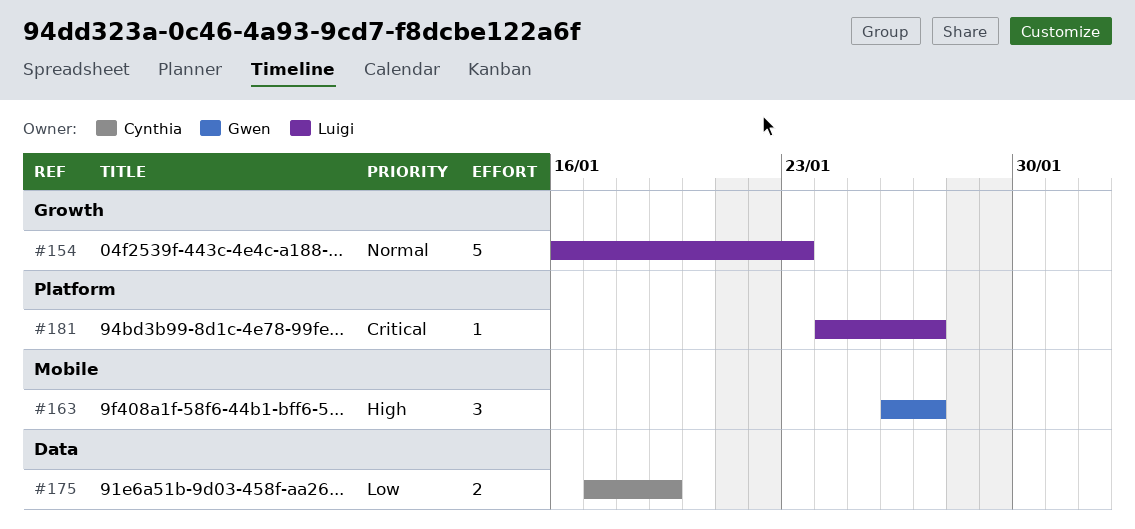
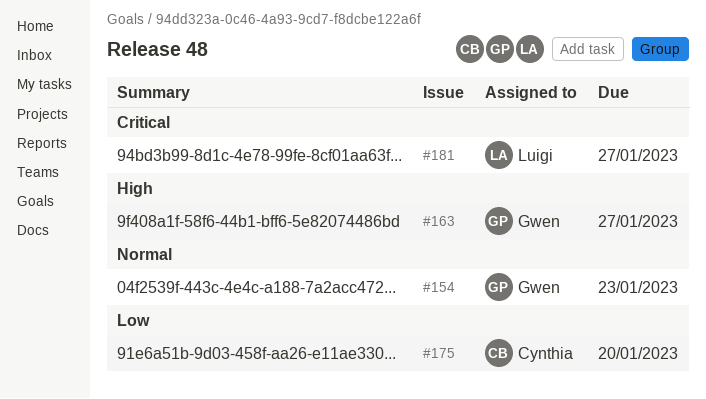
#154, owner: Luigi -> Gwen
#175, due: Jan 19 -> Jan 20

